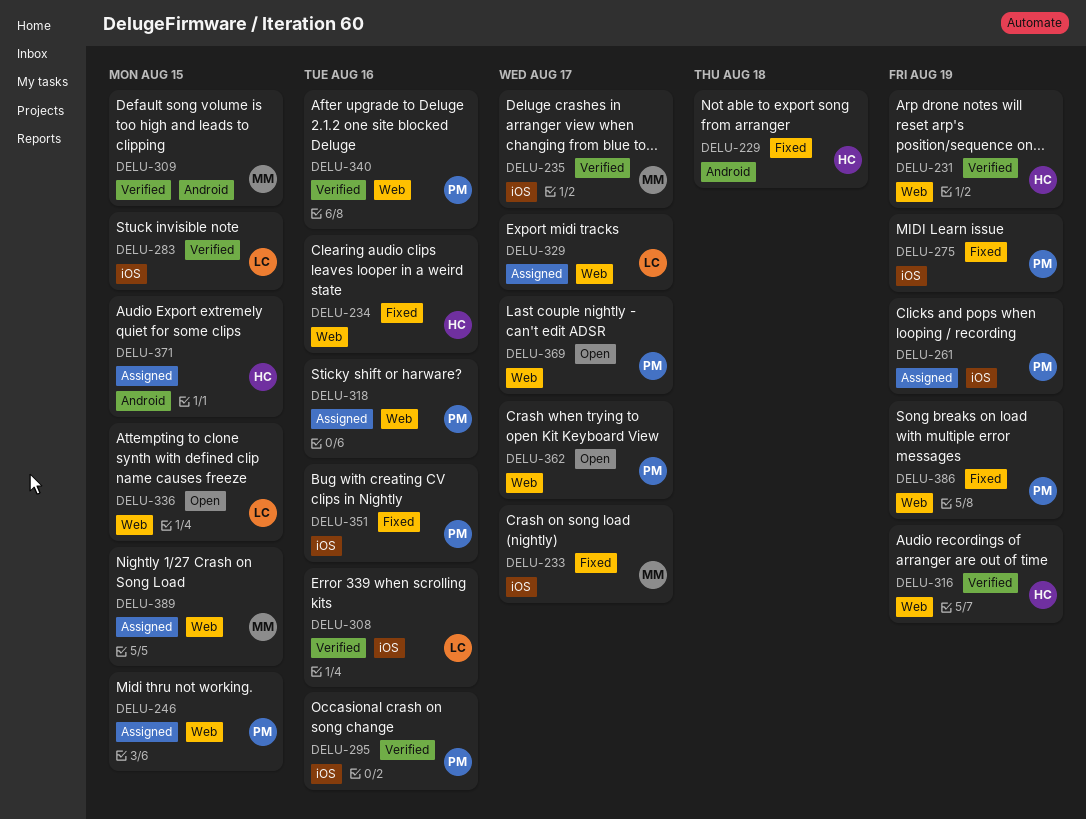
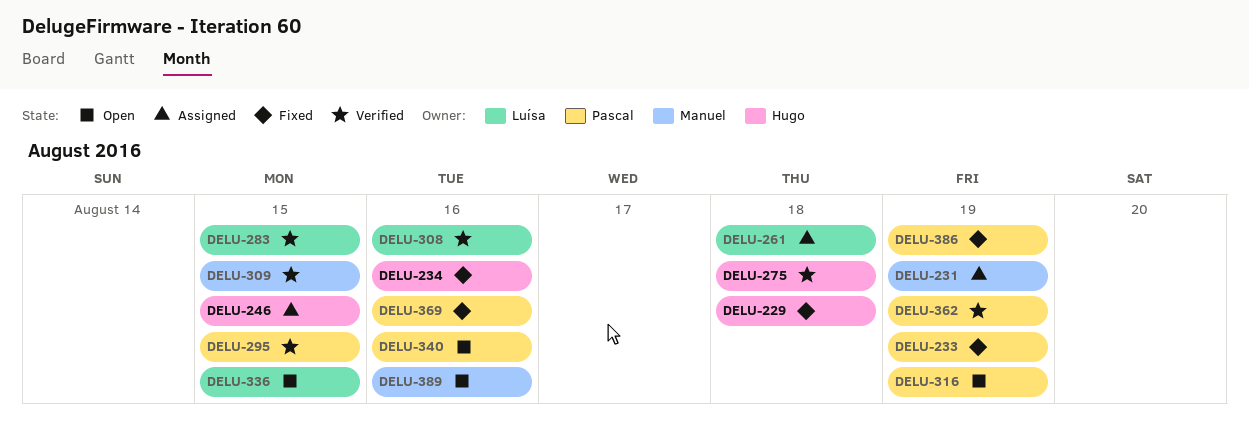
DELU-231, status: Verified -> Assigned
DELU-231, owner: Hugo -> Manuel
DELU-233, owner: Manuel -> Pascal
DELU-233, due: Aug 17 -> Aug 19
DELU-235: present -> none
DELU-246, owner: Pascal -> Hugo
DELU-261, owner: Pascal -> Luísa
DELU-261, due: Aug 19 -> Aug 18
DELU-275, status: Fixed -> Verified
DELU-275, owner: Pascal -> Hugo
DELU-275, due: Aug 19 -> Aug 18
DELU-295, due: Aug 16 -> Aug 15
DELU-316, status: Verified -> Open
DELU-316, owner: Hugo -> Pascal
DELU-318: present -> none
DELU-329: present -> none
DELU-340, status: Verified -> Open
DELU-351: present -> none
DELU-362, status: Open -> Verified
DELU-362, due: Aug 17 -> Aug 19
DELU-369, status: Open -> Fixed
DELU-369, due: Aug 17 -> Aug 16
DELU-371: present -> none
DELU-389, status: Assigned -> Open
DELU-389, due: Aug 15 -> Aug 16

